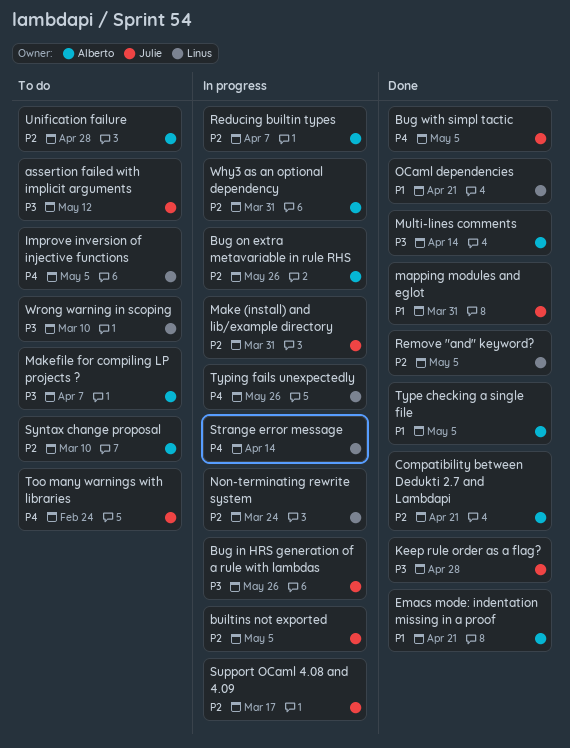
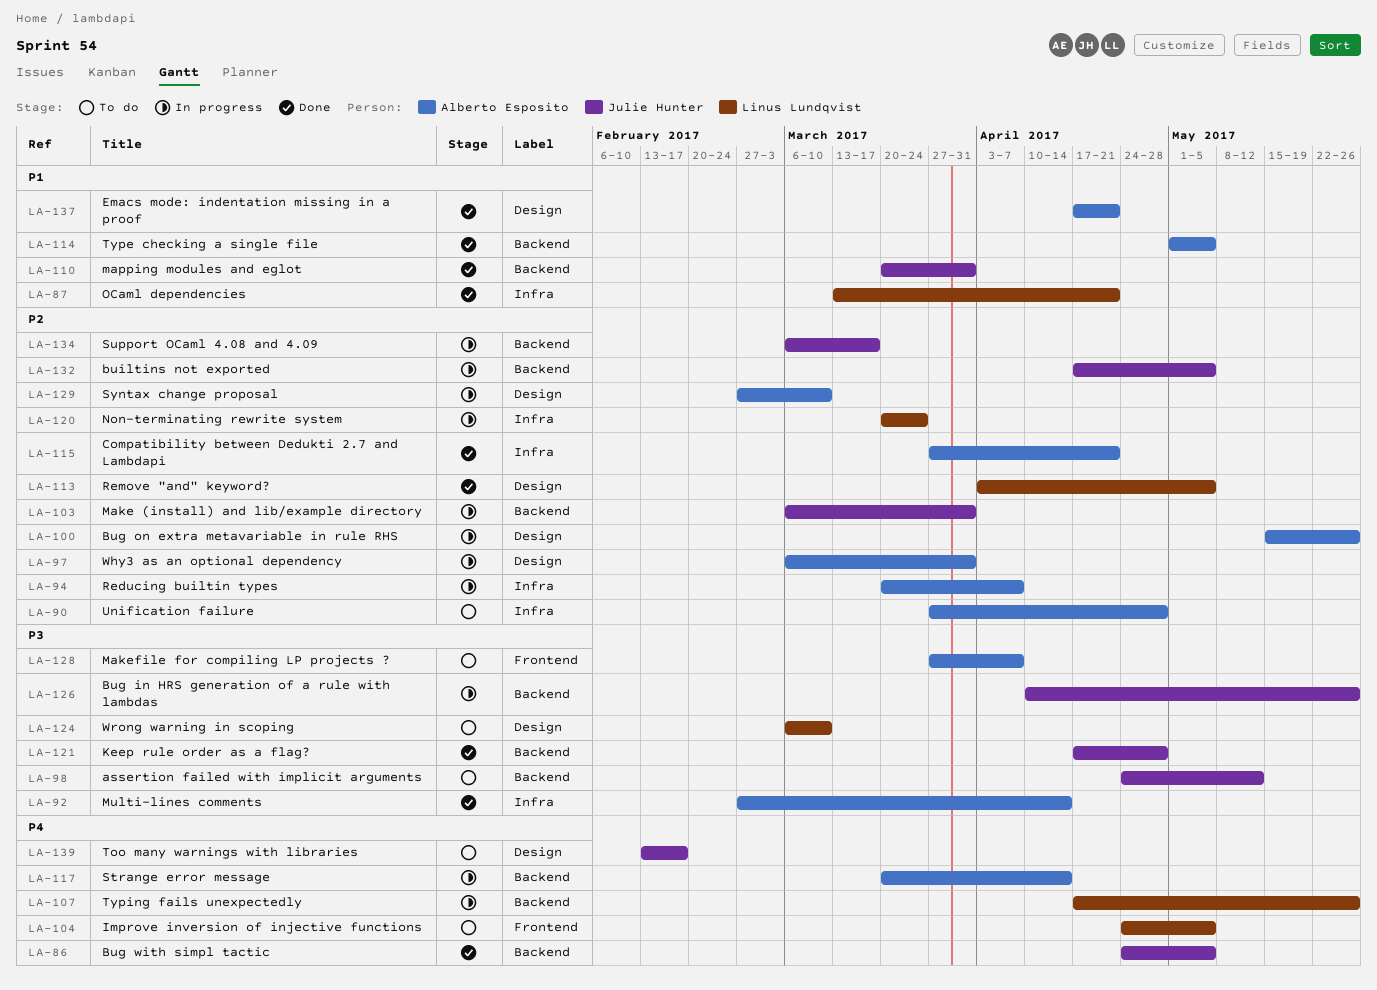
Strange error message, owner: Linus Lundqvist -> Alberto Esposito
Syntax change proposal, status: To do -> In progress
Too many warnings with libraries, due: Feb 24 -> Feb 17

